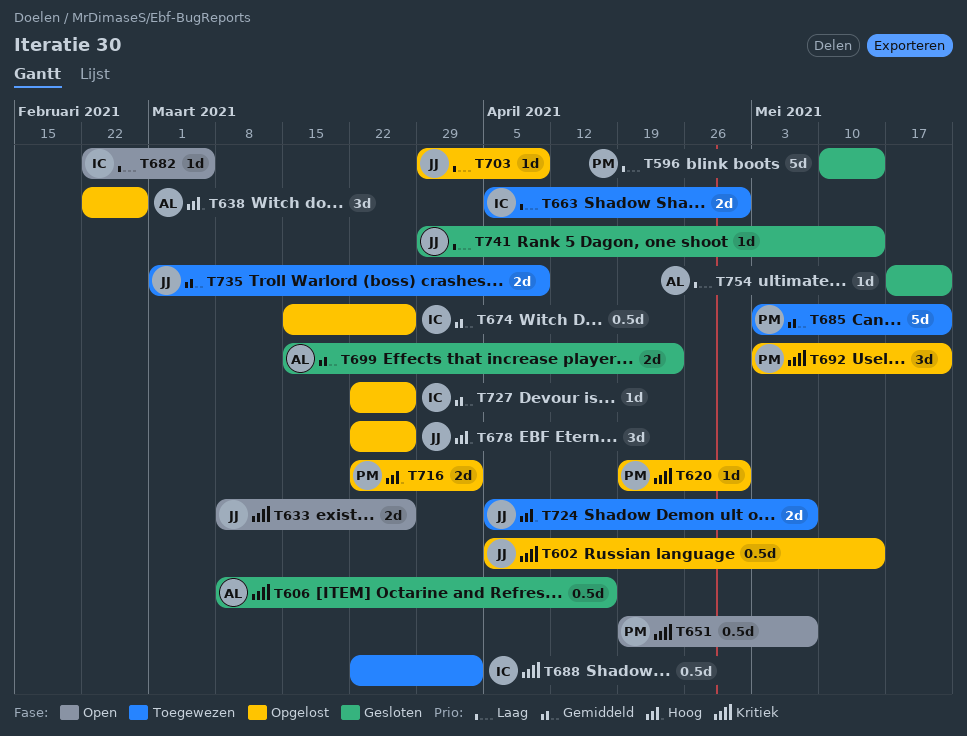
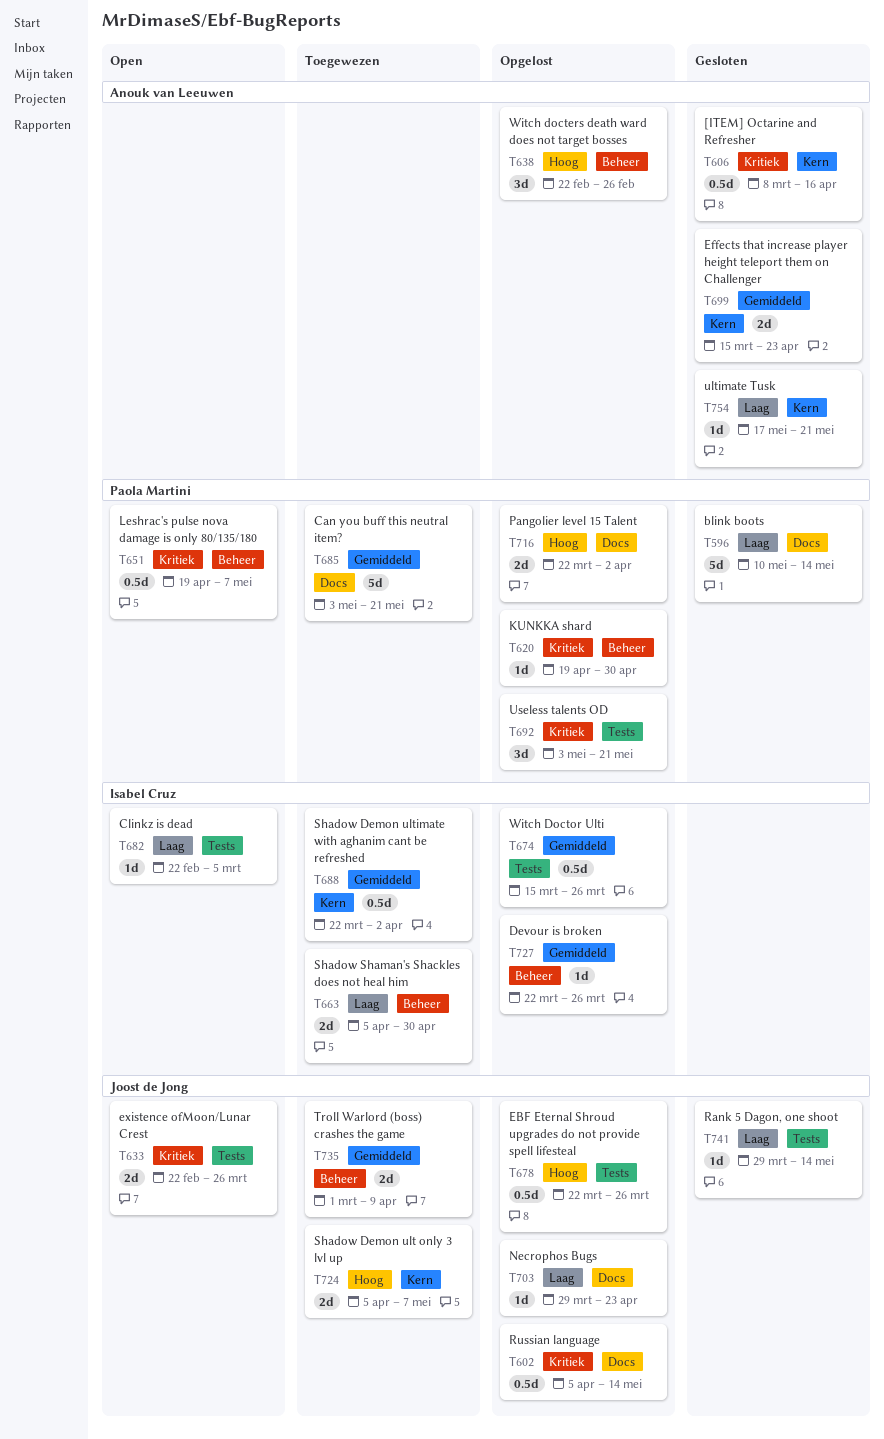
T633, start: Mar 8 -> Feb 22
T678, estimate: 3d -> 0.5d
T688, priority: Kritiek -> Gemiddeld
T703, due: Apr 9 -> Apr 23

